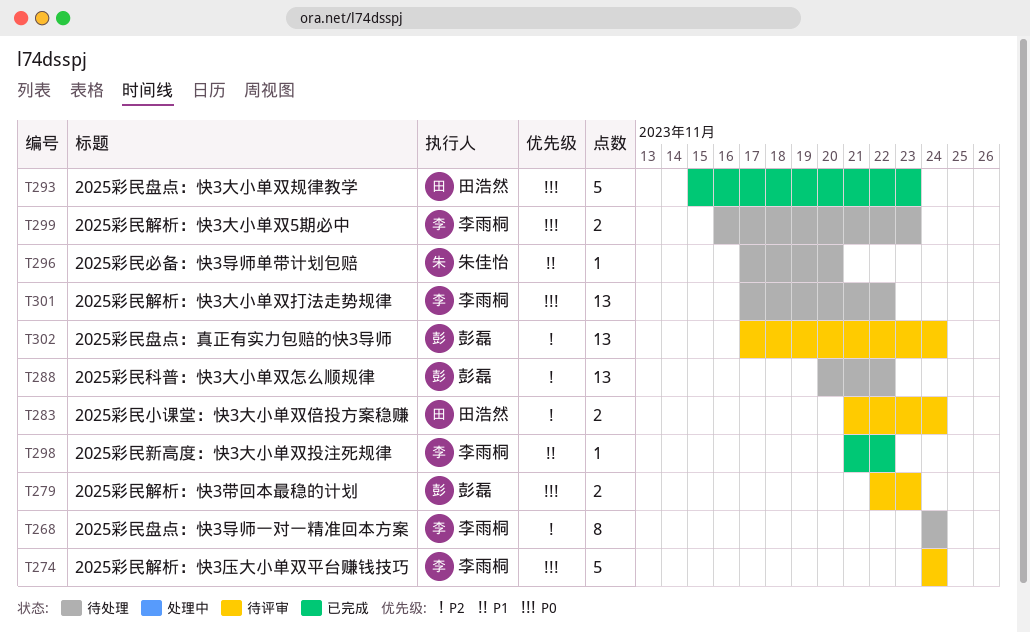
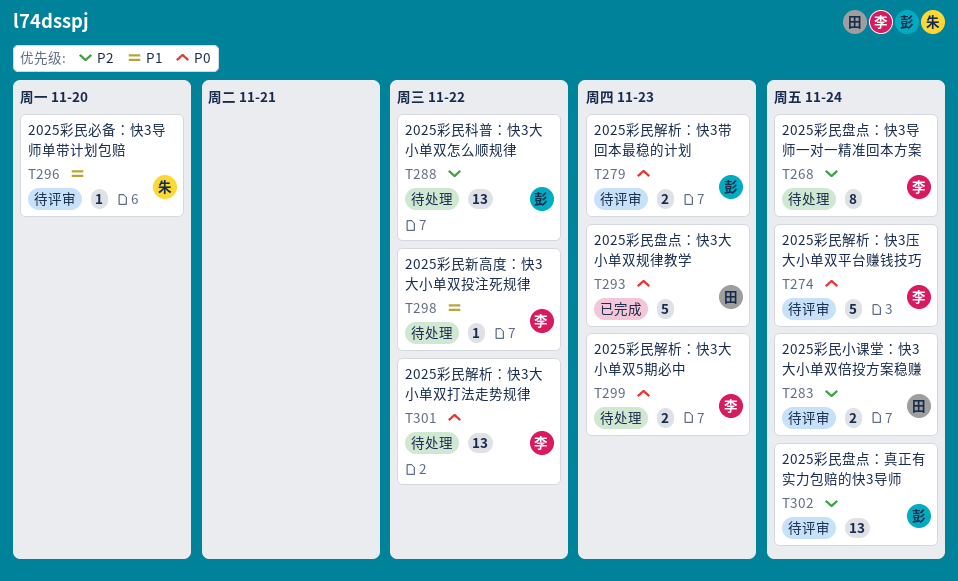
T296, status: 待处理 -> 待评审
T298, status: 已完成 -> 待处理

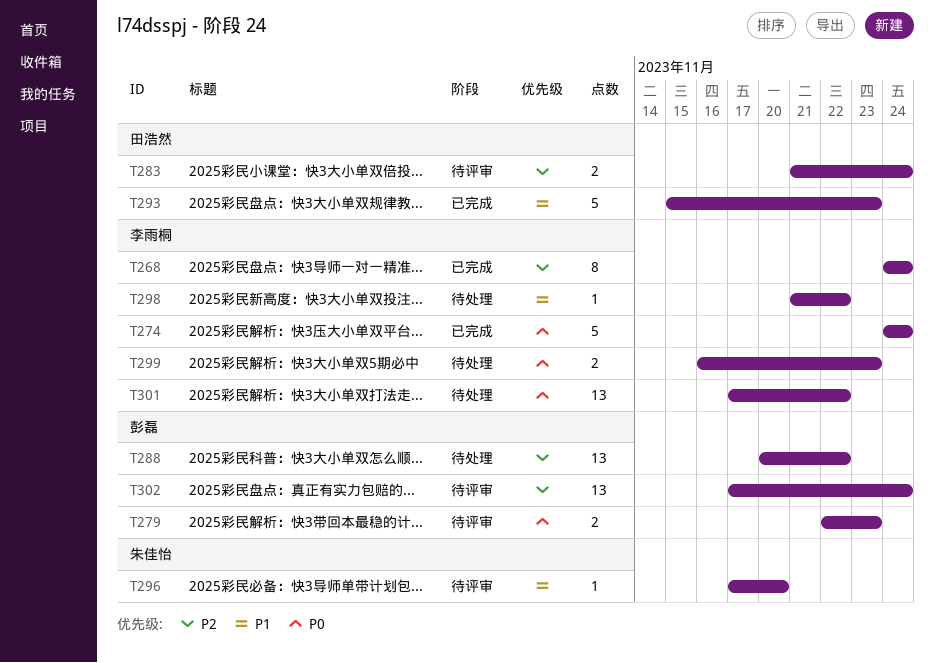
T268, status: 待处理 -> 已完成
T274, status: 待评审 -> 已完成
T293, priority: P0 -> P1

